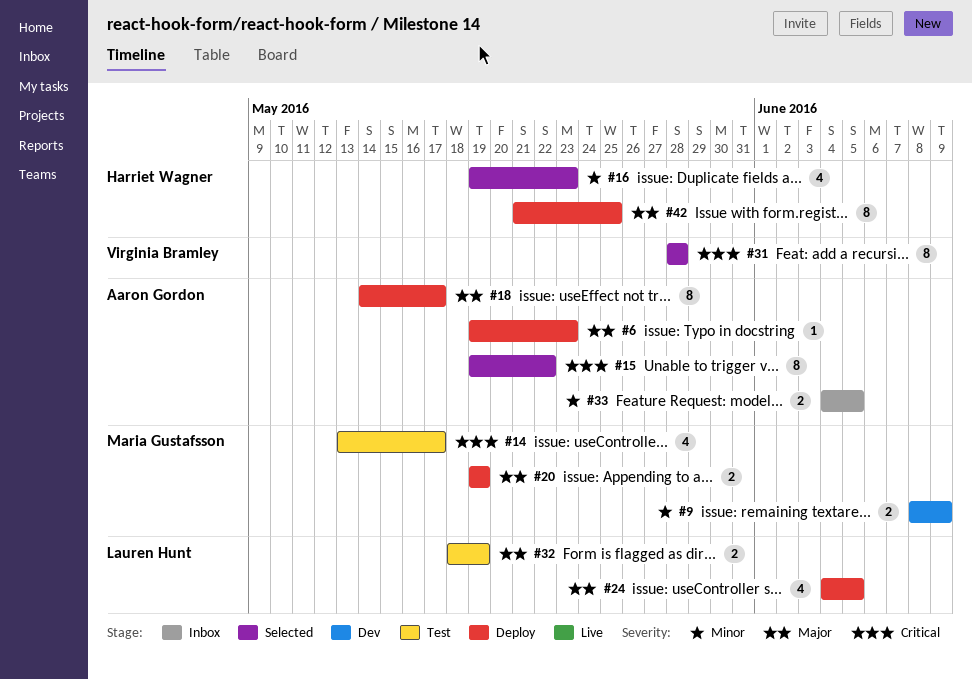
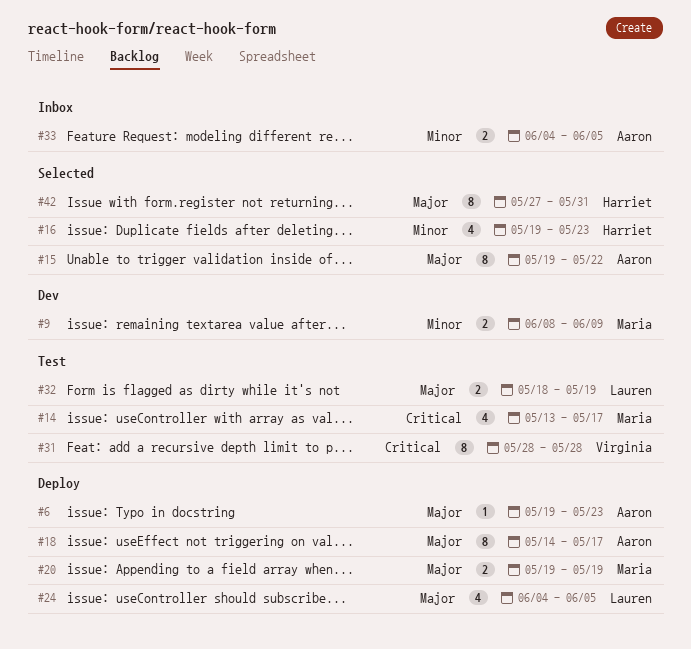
#15, priority: Critical -> Major
#31, status: Selected -> Test
#42, status: Deploy -> Selected
#42, start: May 21 -> May 27
#42, due: May 25 -> May 31

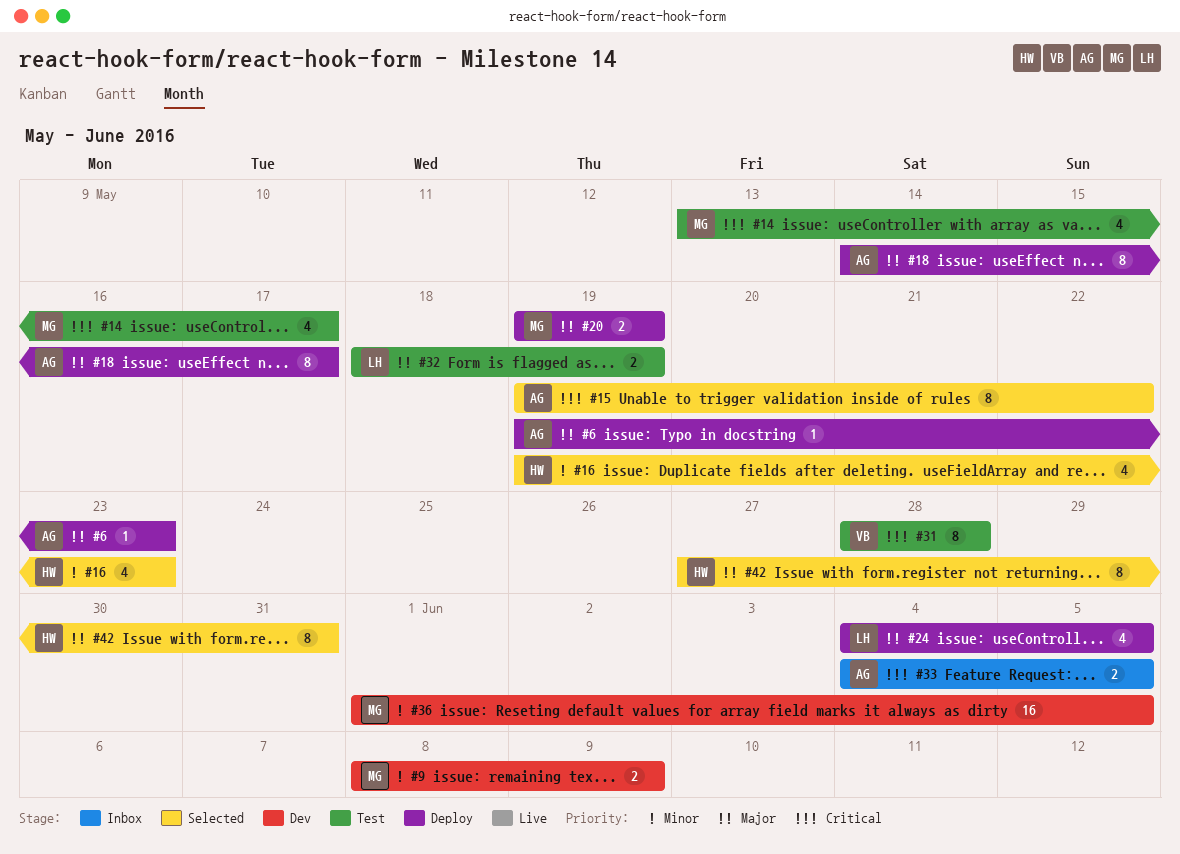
#15, priority: Major -> Critical
#33, priority: Minor -> Critical
#36: none -> present

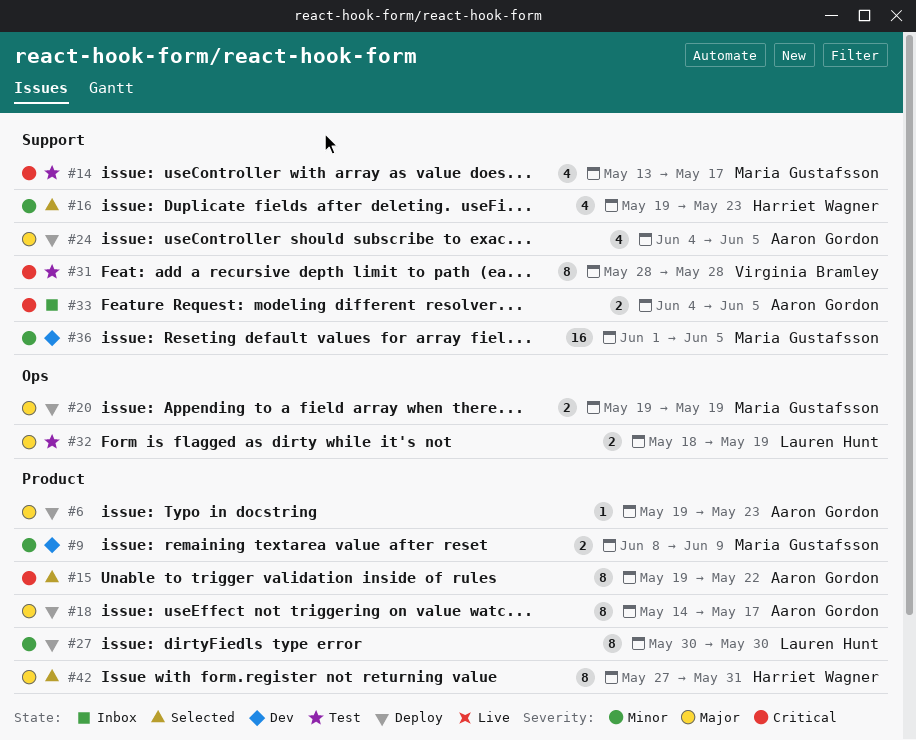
#24, owner: Lauren Hunt -> Aaron Gordon
#27: none -> present

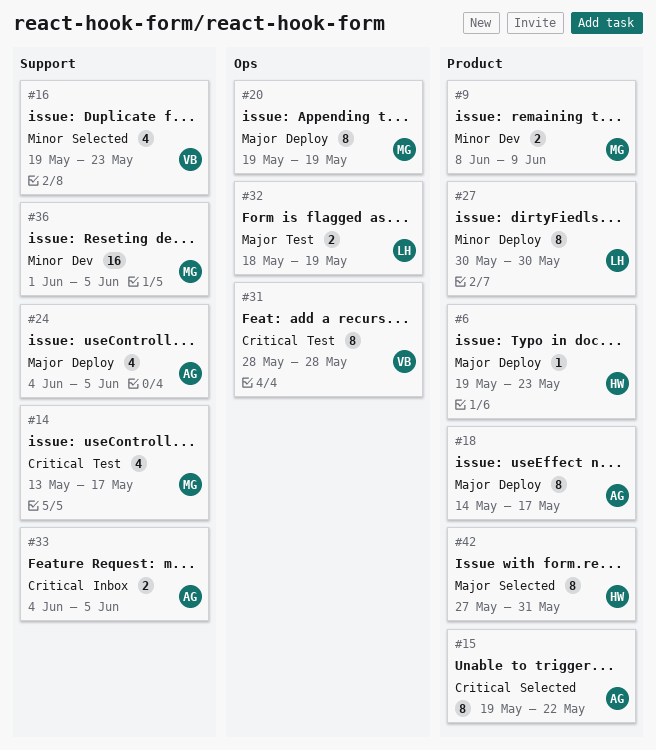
#6, owner: Aaron Gordon -> Harriet Wagner
#16, owner: Harriet Wagner -> Virginia Bramley
#20, estimate: 2 -> 8
#31, label: Support -> Ops

